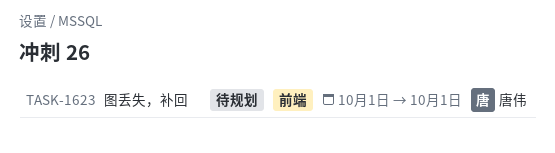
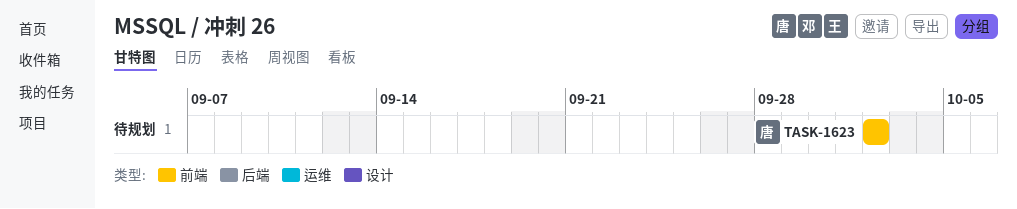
TASK-1623, start: Oct 1 -> Oct 2
TASK-1623, due: Oct 1 -> Oct 2

